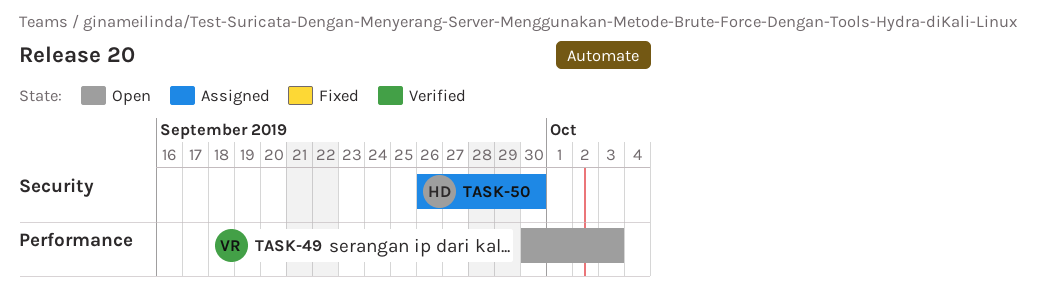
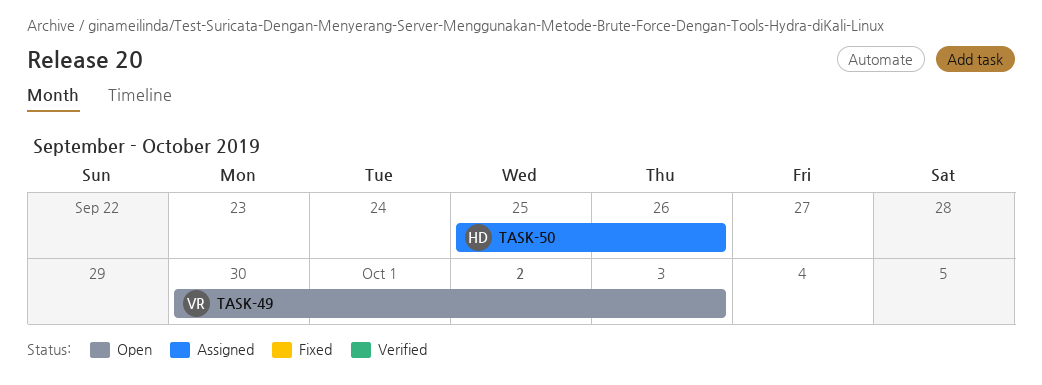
TASK-50, start: Sep 26 -> Sep 25
TASK-50, due: Sep 30 -> Sep 26

